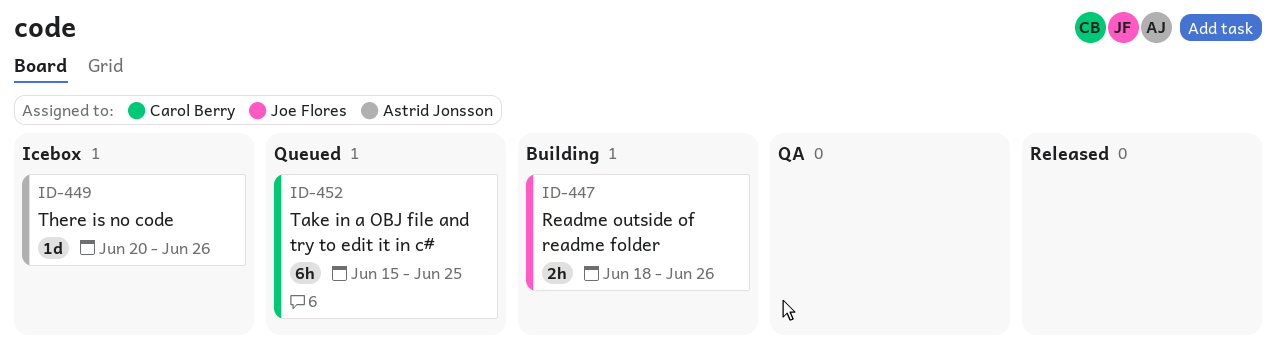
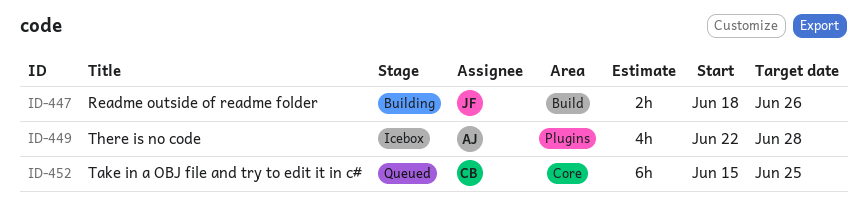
ID-449, estimate: 1d -> 4h
ID-449, start: Jun 20 -> Jun 22
ID-449, due: Jun 26 -> Jun 28

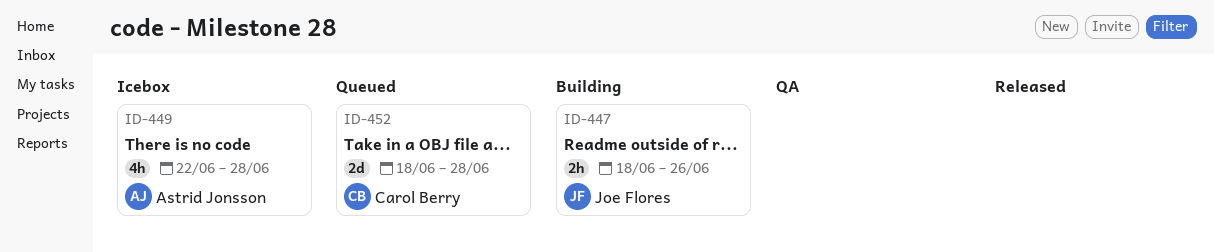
ID-452, estimate: 6h -> 2d
ID-452, start: Jun 15 -> Jun 18
ID-452, due: Jun 25 -> Jun 28

